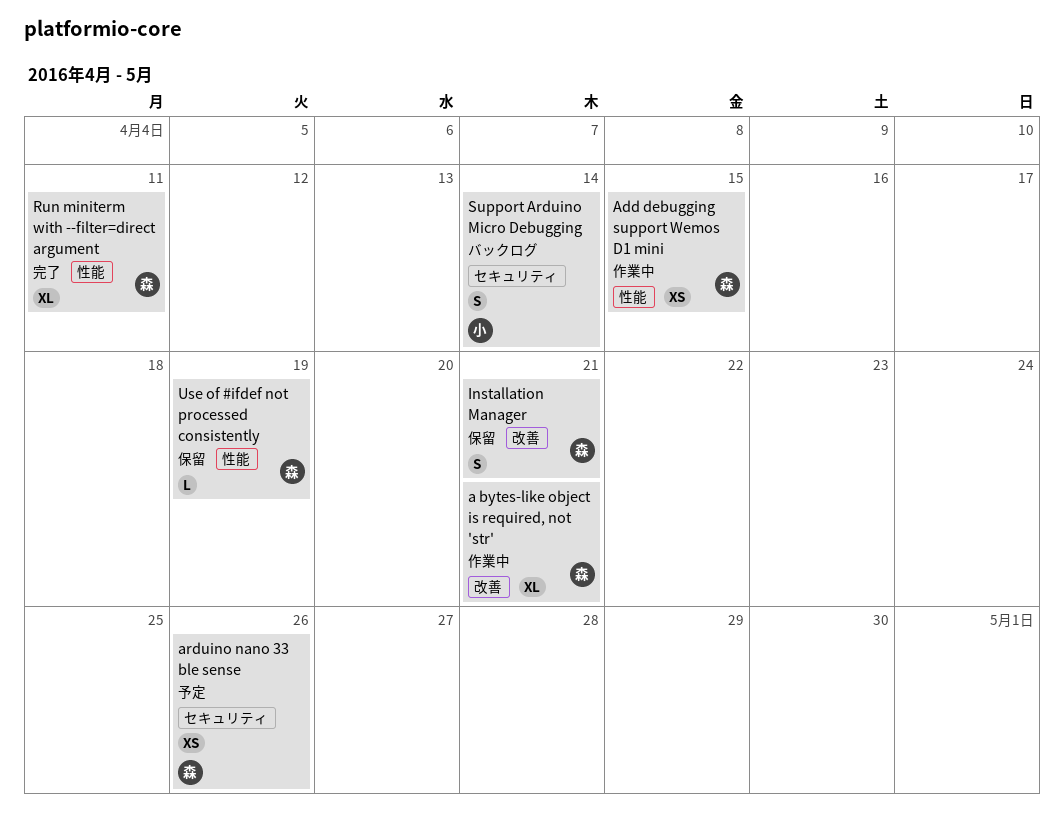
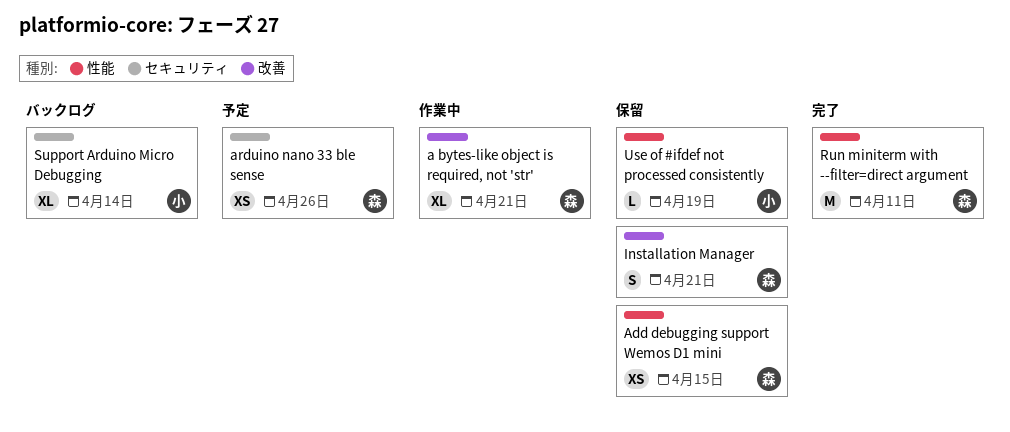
Add debugging support Wemos D1 mini, status: 作業中 -> 保留
Run miniterm with --filter=direct argument, estimate: XL -> M
Support Arduino Micro Debugging, estimate: S -> XL
Use of #ifdef not processed consistently, owner: 森 -> 小

